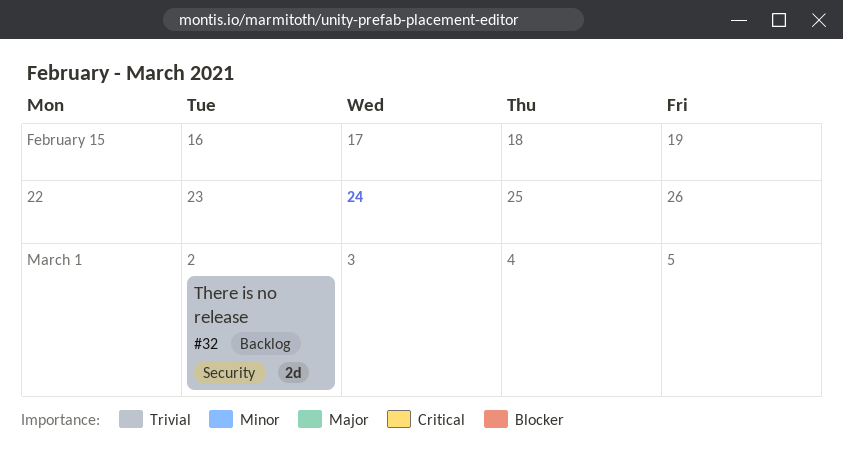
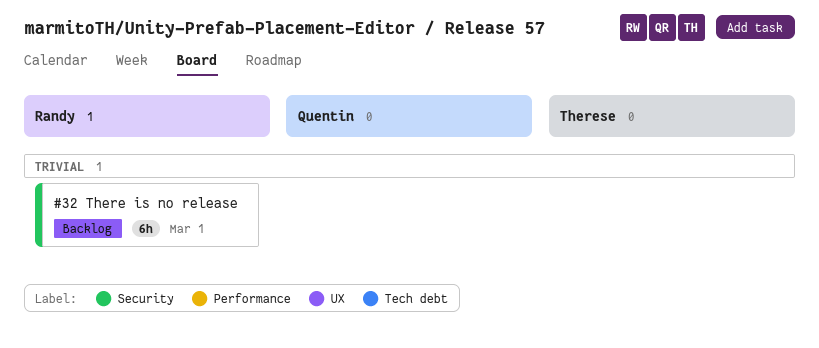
#32, estimate: 2d -> 6h
#32, due: Mar 2 -> Mar 1

